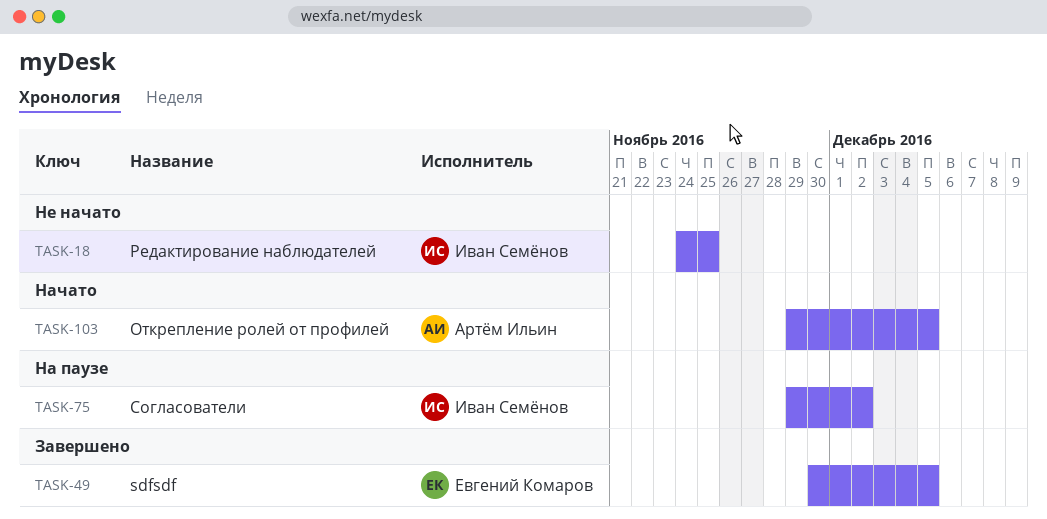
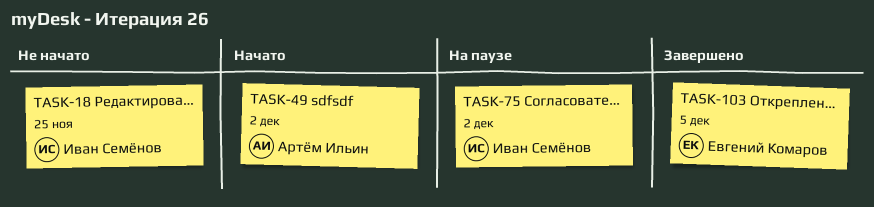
TASK-49, status: Завершено -> Начато
TASK-49, owner: Евгений Комаров -> Артём Ильин
TASK-49, due: Dec 5 -> Dec 2
TASK-103, status: Начато -> Завершено
TASK-103, owner: Артём Ильин -> Евгений Комаров

